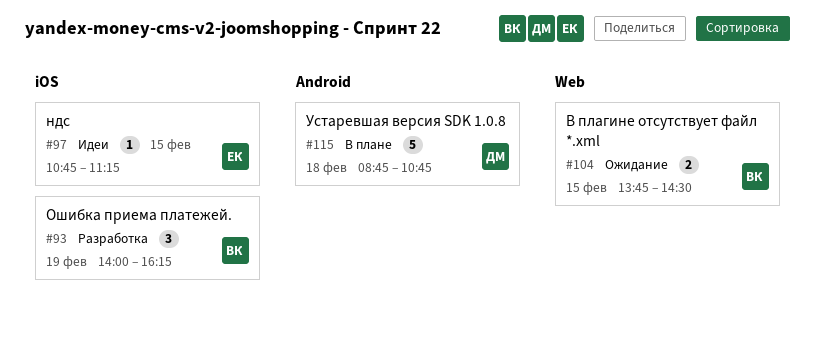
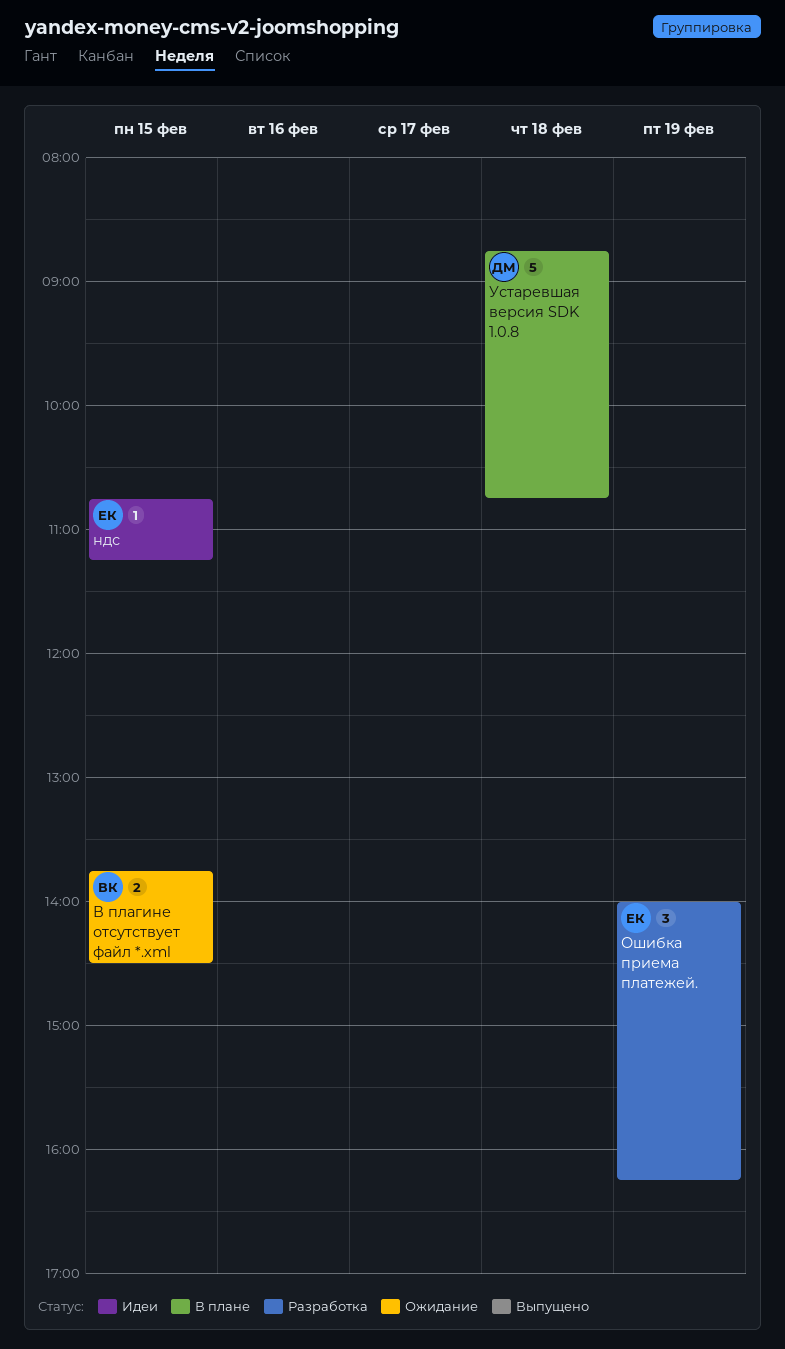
Ошибка приема платежей., owner: ВК -> ЕК

